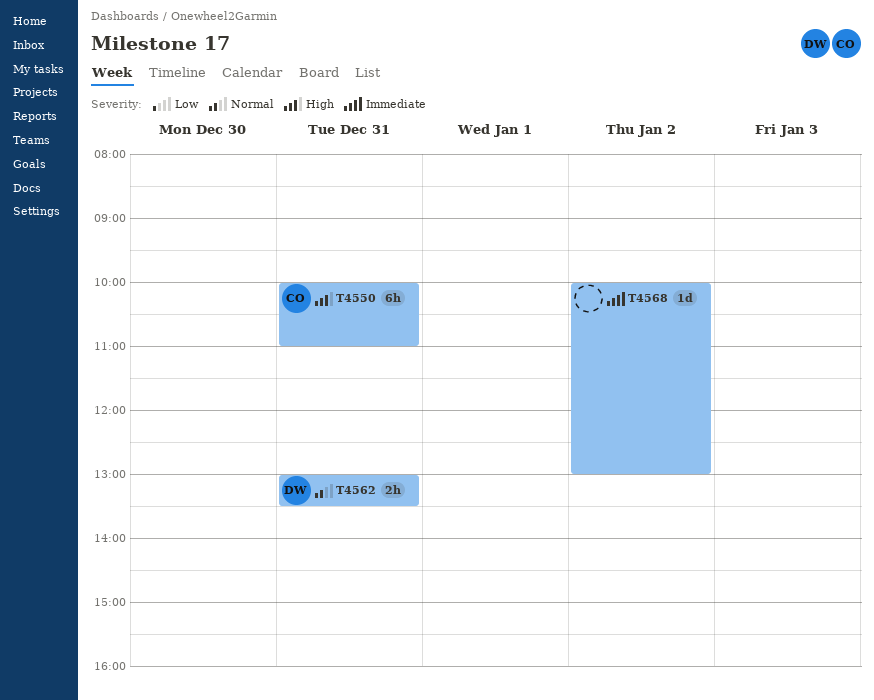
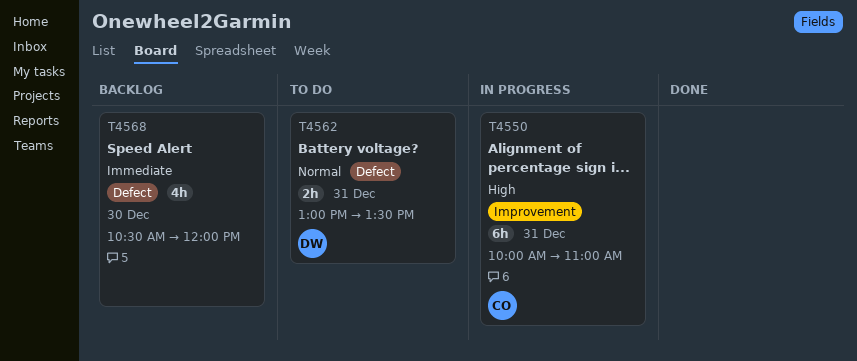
T4568, estimate: 1d -> 4h
T4568, day: Jan 2 -> Dec 30
T4568, begins: 10:00 -> 10:30
T4568, ends: 13:00 -> 12:00

